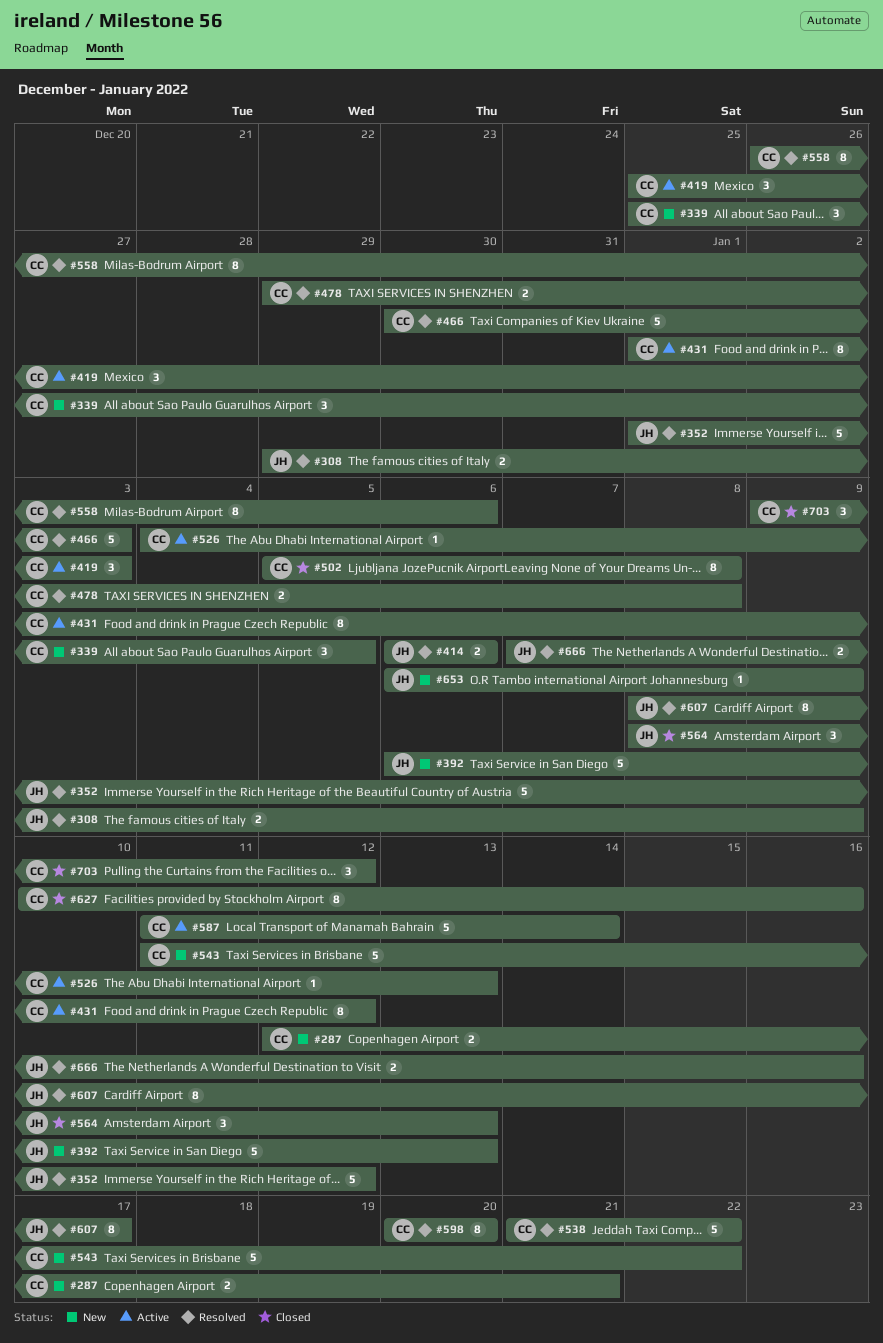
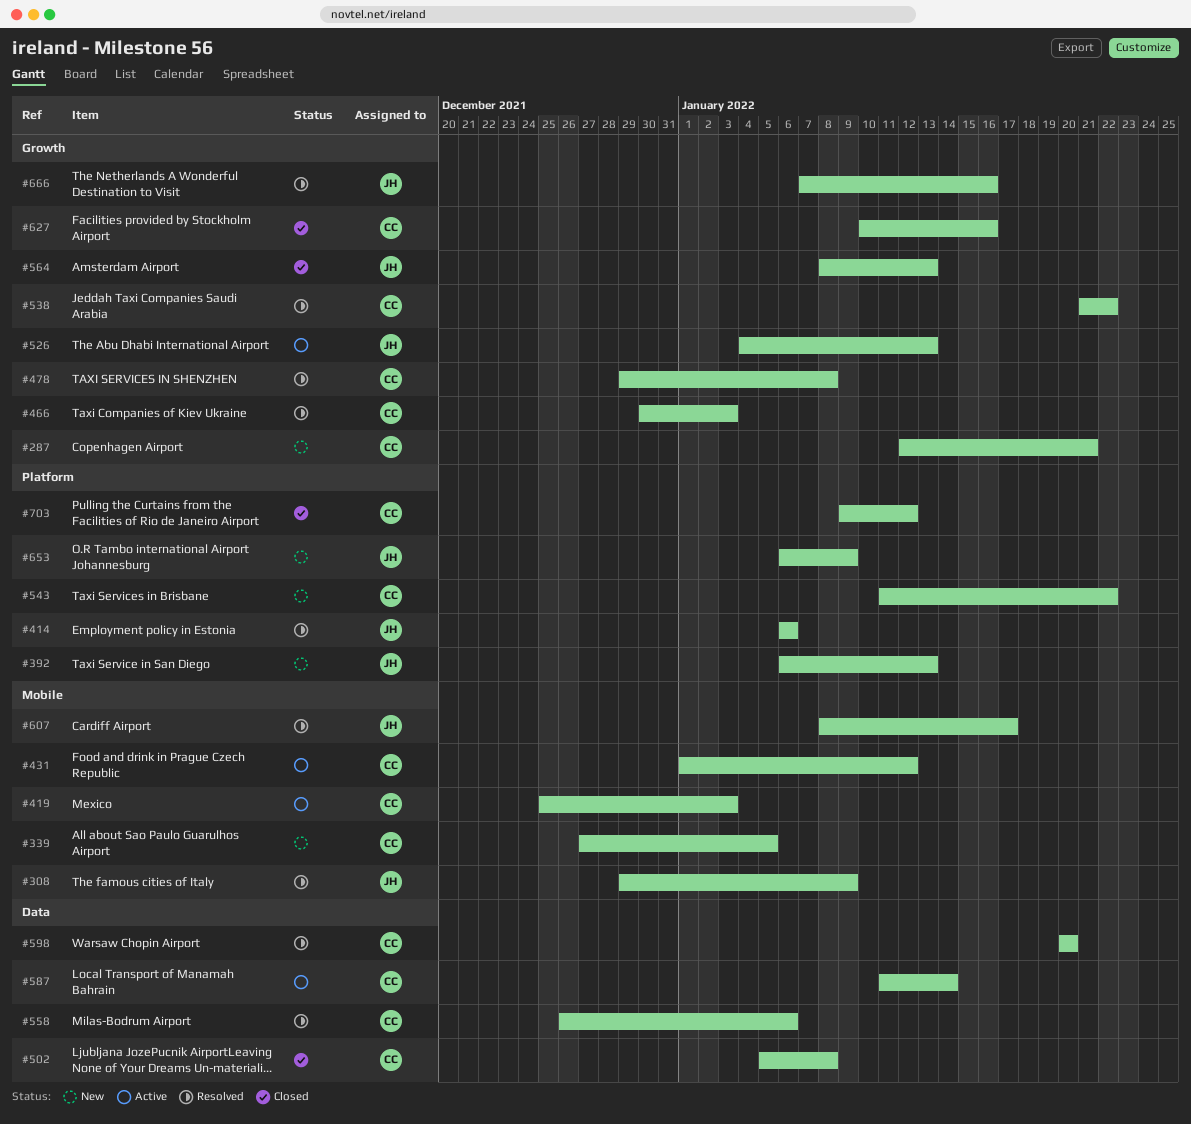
#339, start: Dec 25 -> Dec 27
#352: present -> none
#526, owner: CC -> JH

